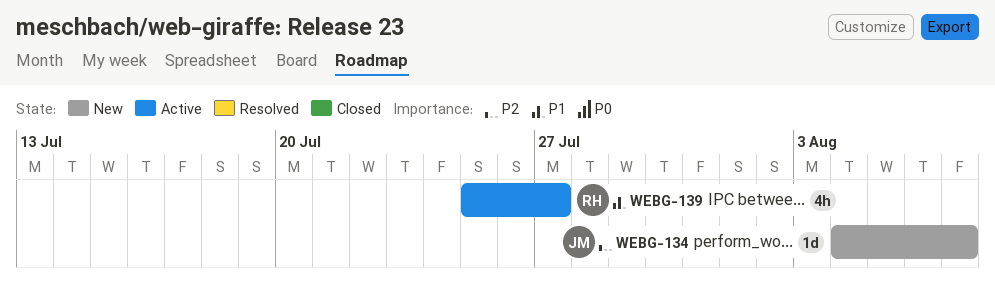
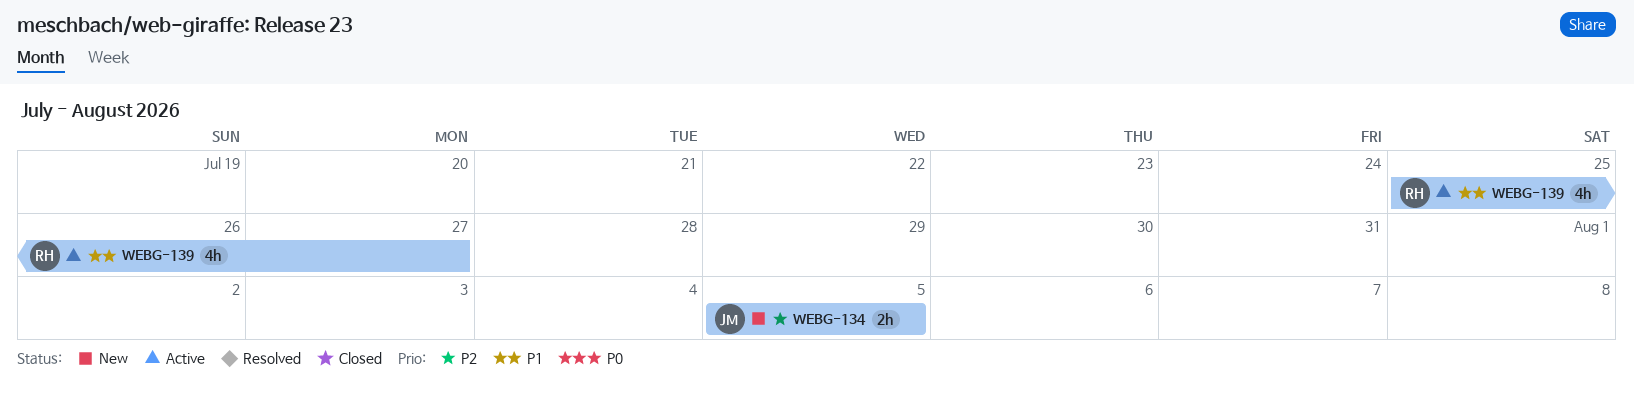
WEBG-134, estimate: 1d -> 2h
WEBG-134, start: Aug 4 -> Aug 5
WEBG-134, due: Aug 7 -> Aug 5

